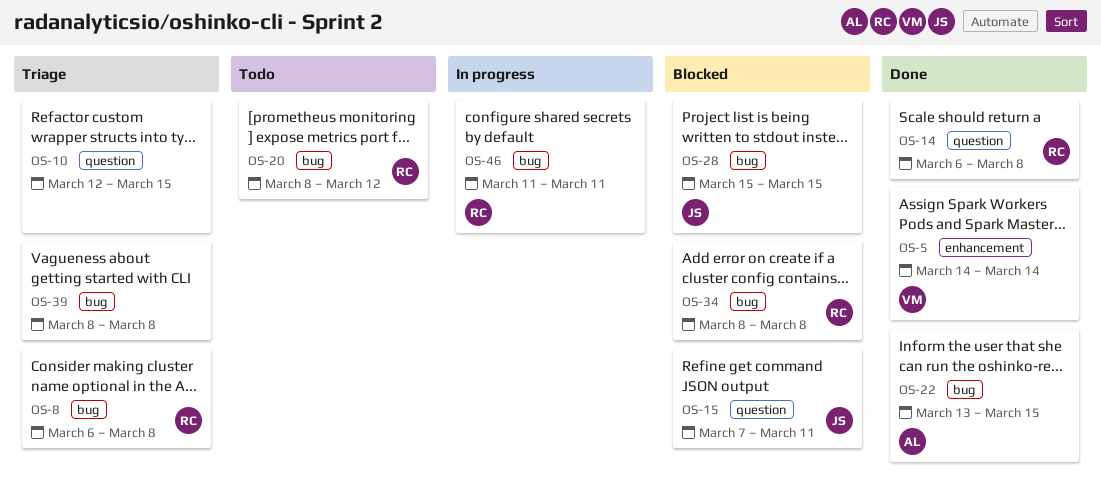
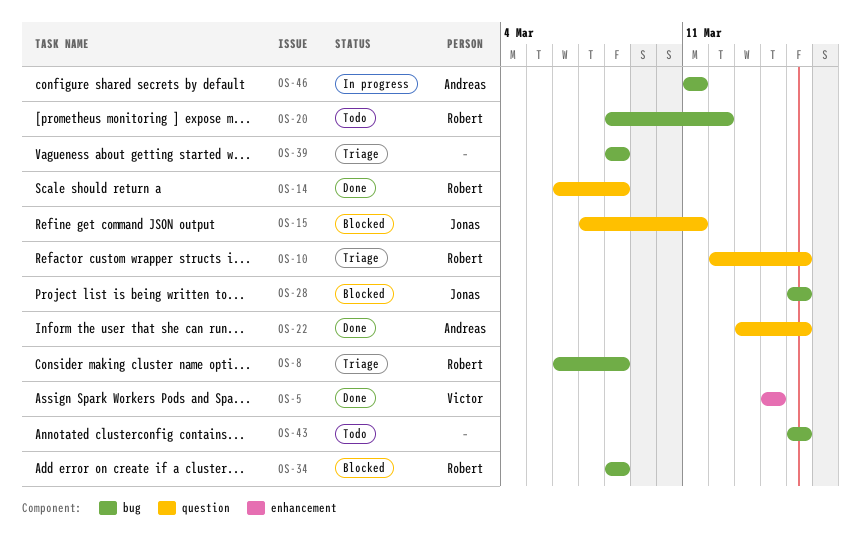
OS-10, owner: none -> Robert
OS-22, label: bug -> question
OS-43: none -> present
OS-46, owner: Robert -> Andreas

